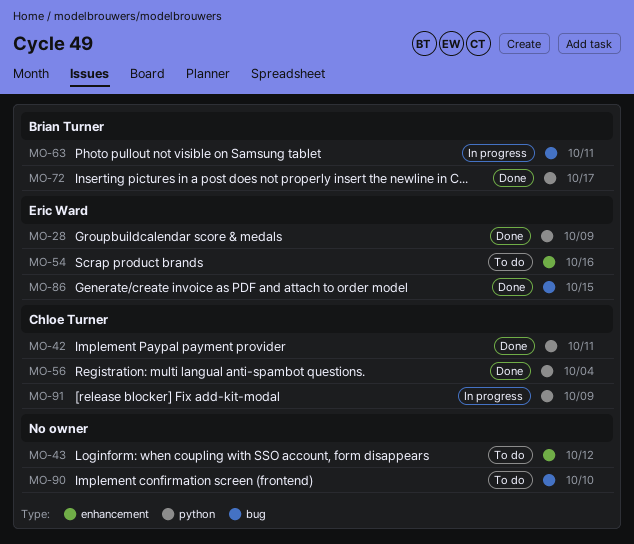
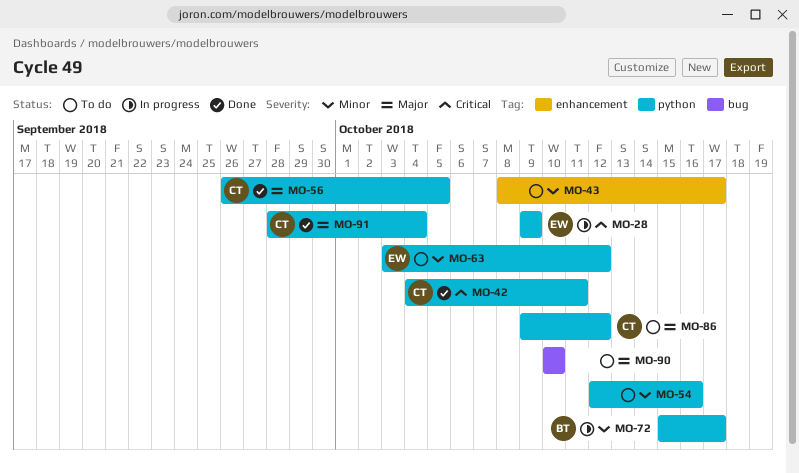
MO-28, status: Done -> In progress
MO-43, due: Oct 12 -> Oct 17
MO-54, owner: Eric Ward -> none
MO-54, label: enhancement -> python
MO-56, due: Oct 4 -> Oct 5
MO-63, status: In progress -> To do
MO-63, owner: Brian Turner -> Eric Ward
MO-63, label: bug -> python
MO-63, due: Oct 11 -> Oct 12
MO-72, status: Done -> In progress
MO-86, status: Done -> To do
MO-86, owner: Eric Ward -> Chloe Turner
MO-86, label: bug -> python
MO-86, due: Oct 15 -> Oct 12
MO-91, status: In progress -> Done
MO-91, due: Oct 9 -> Oct 4

